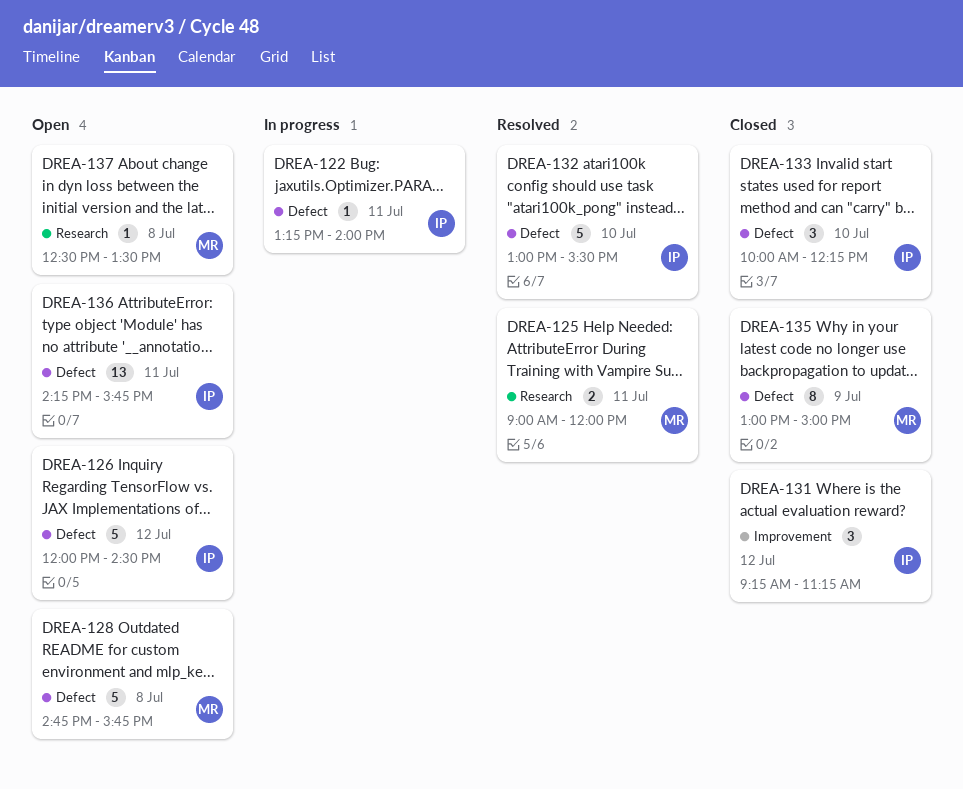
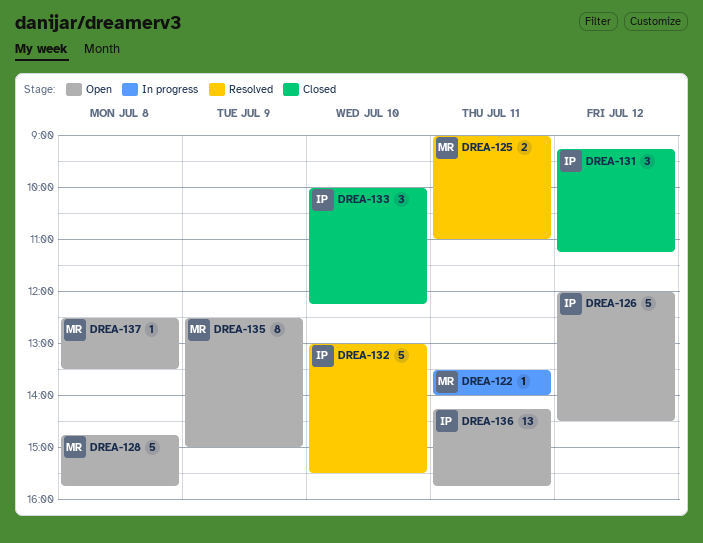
DREA-122, owner: IP -> MR
DREA-122, begins: 13:15 -> 13:30
DREA-125, ends: 12:00 -> 11:00
DREA-135, status: Closed -> Open
DREA-135, begins: 13:00 -> 12:30

